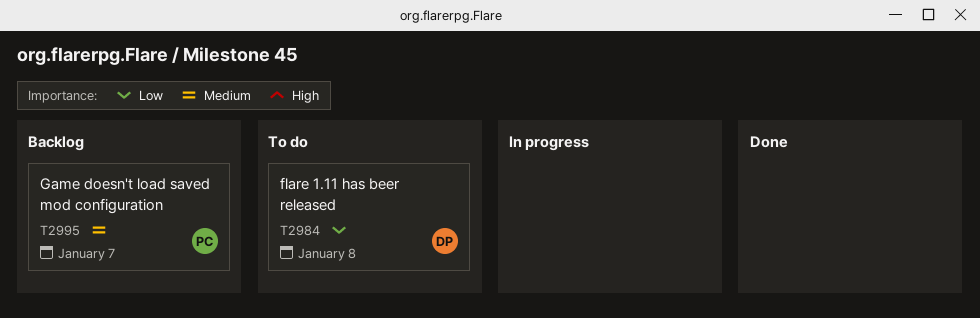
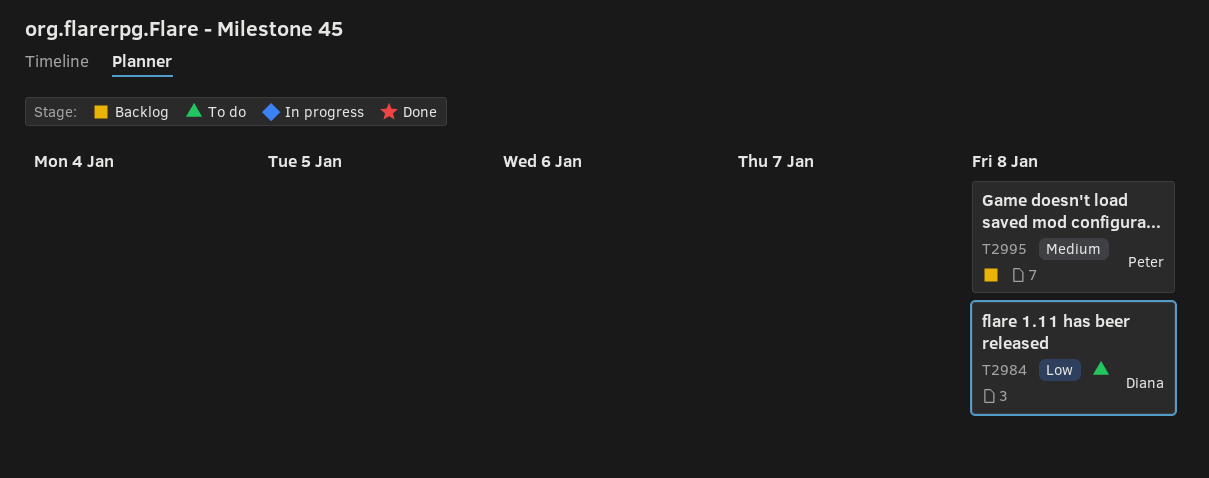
T2995, due: Jan 7 -> Jan 8

